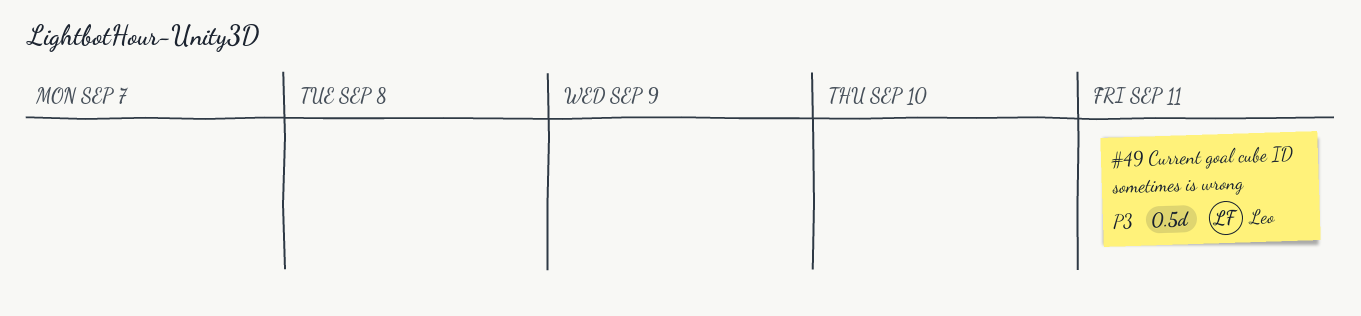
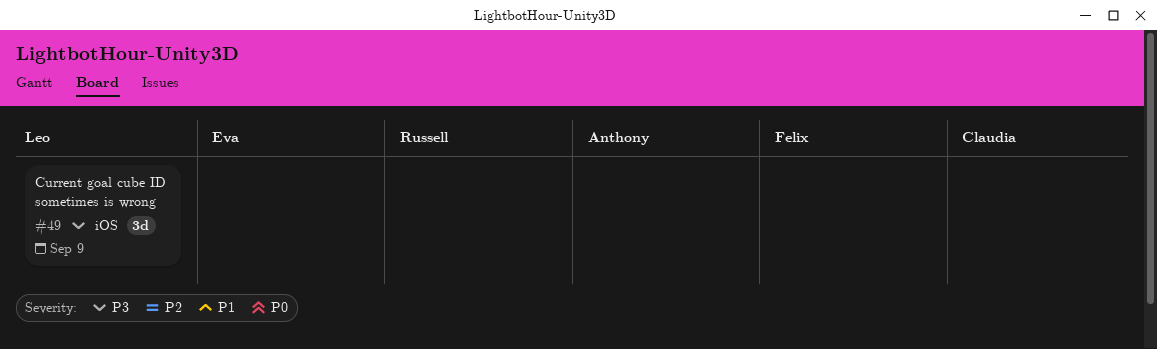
#49, estimate: 0.5d -> 3d
#49, due: Sep 11 -> Sep 9

